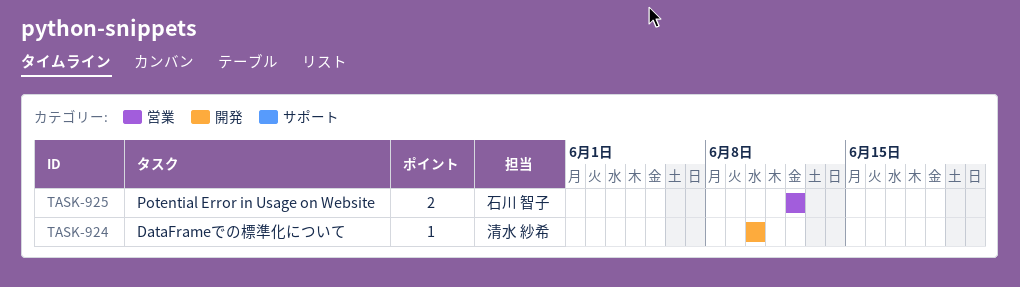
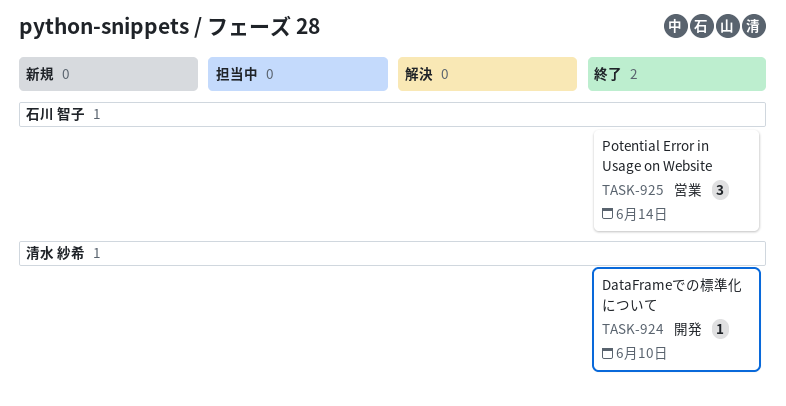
TASK-925, estimate: 2 -> 3
TASK-925, due: Jun 12 -> Jun 14

